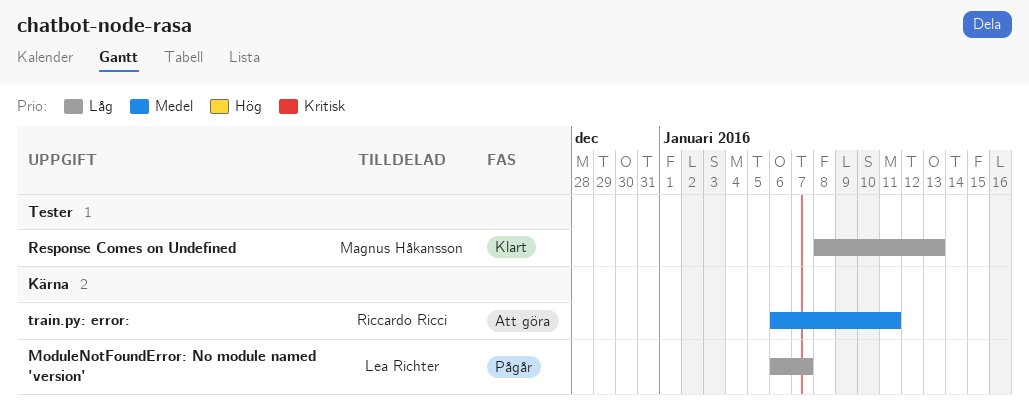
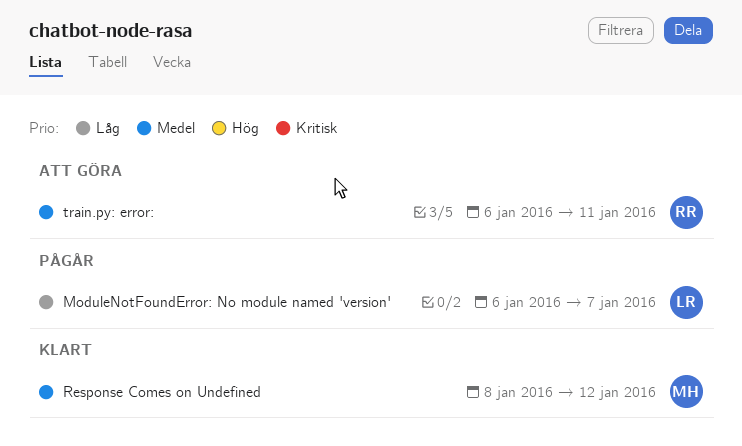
Response Comes on Undefined, priority: Låg -> Medel
Response Comes on Undefined, due: Jan 13 -> Jan 12

